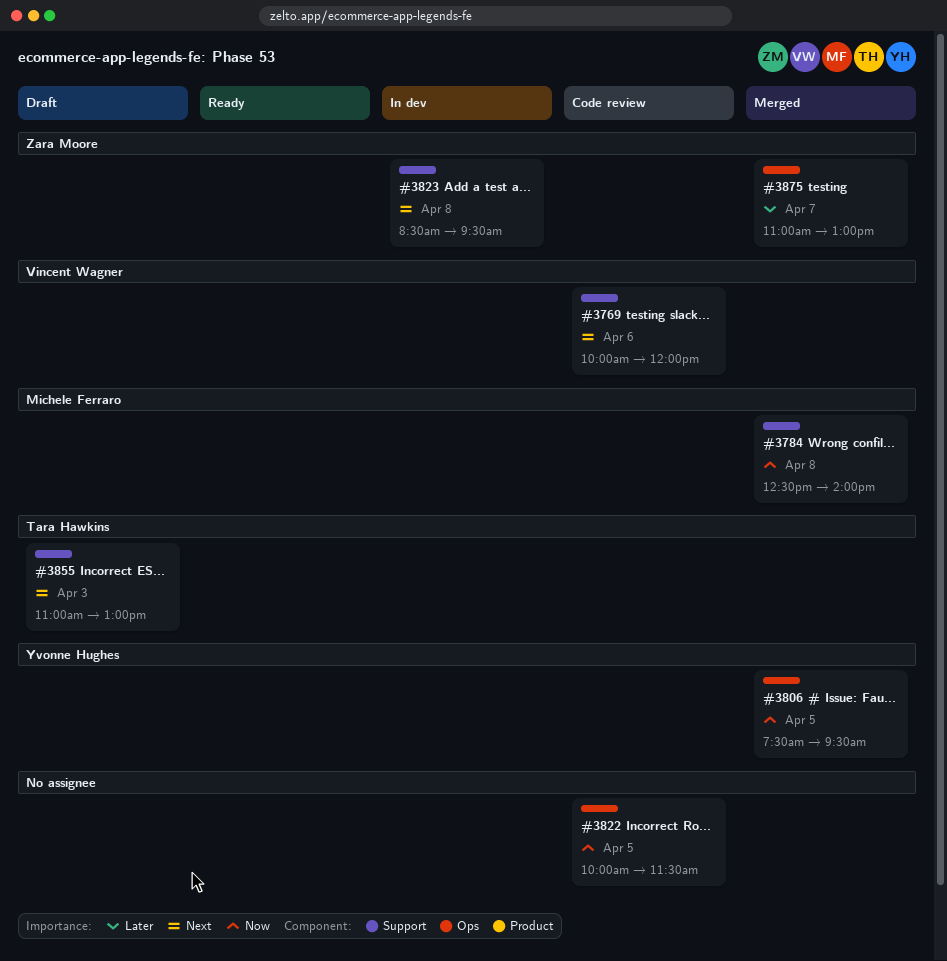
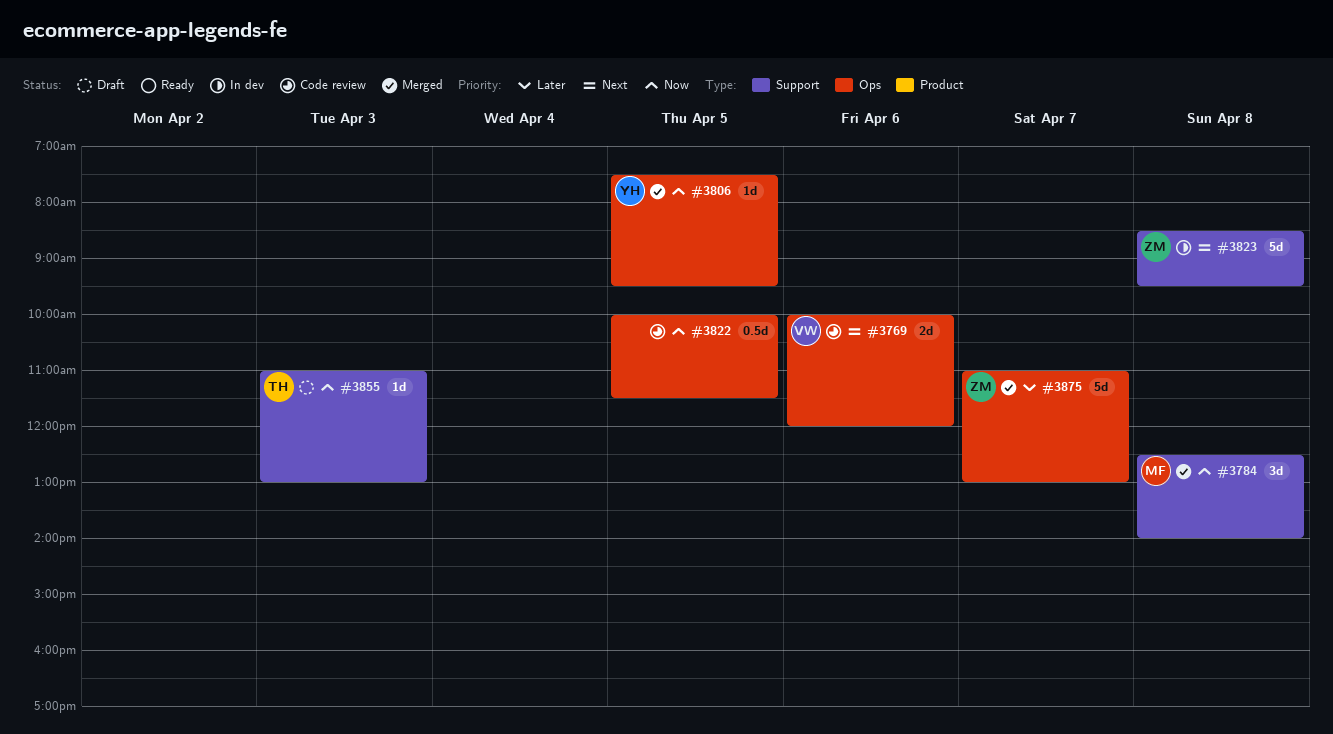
#3769, label: Support -> Ops
#3855, priority: Next -> Now

